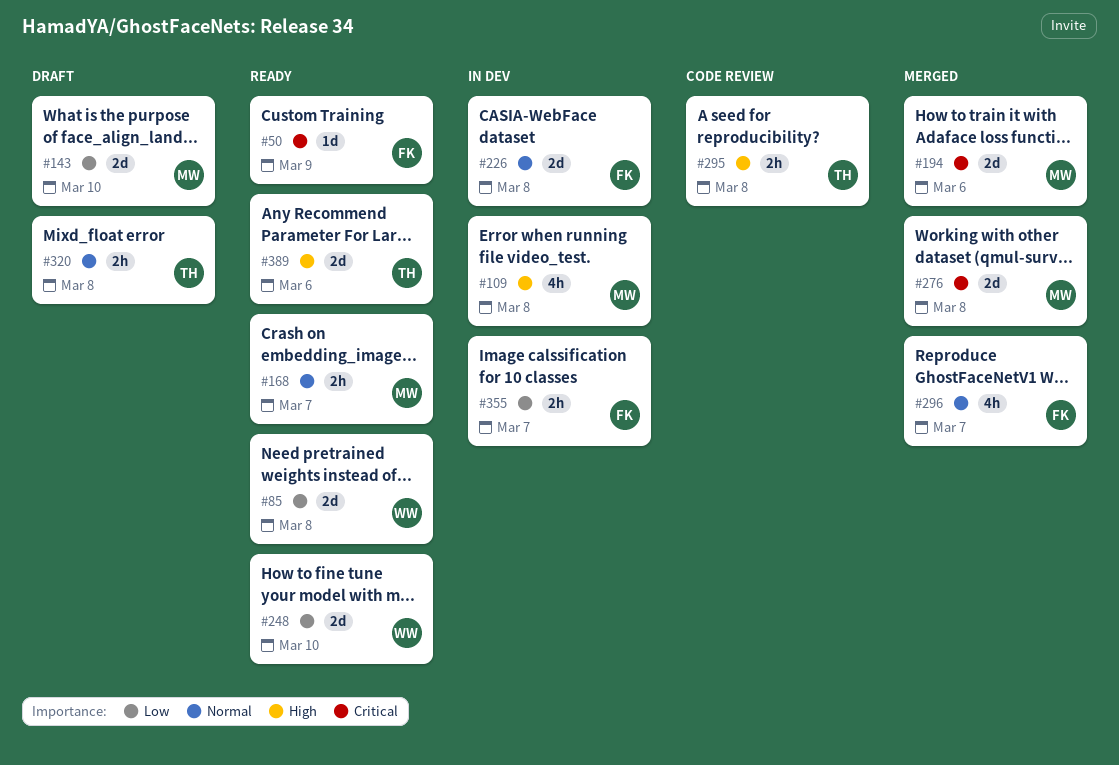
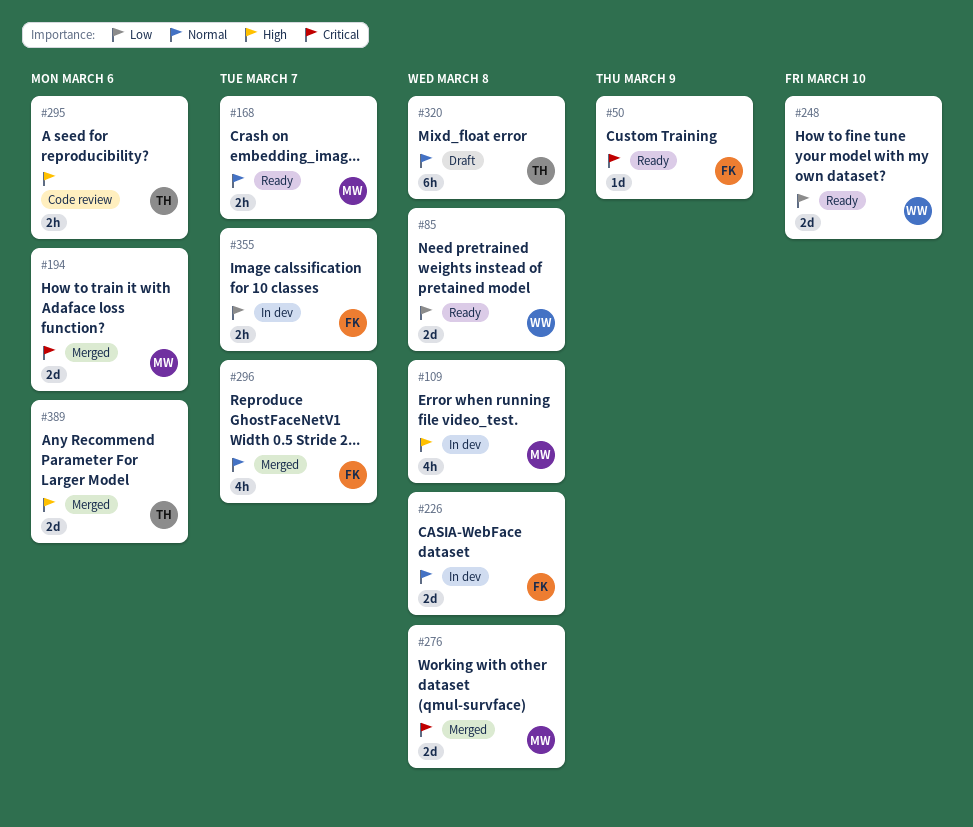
#143: present -> none
#295, due: Mar 8 -> Mar 6
#320, estimate: 2h -> 6h
#389, status: Ready -> Merged

